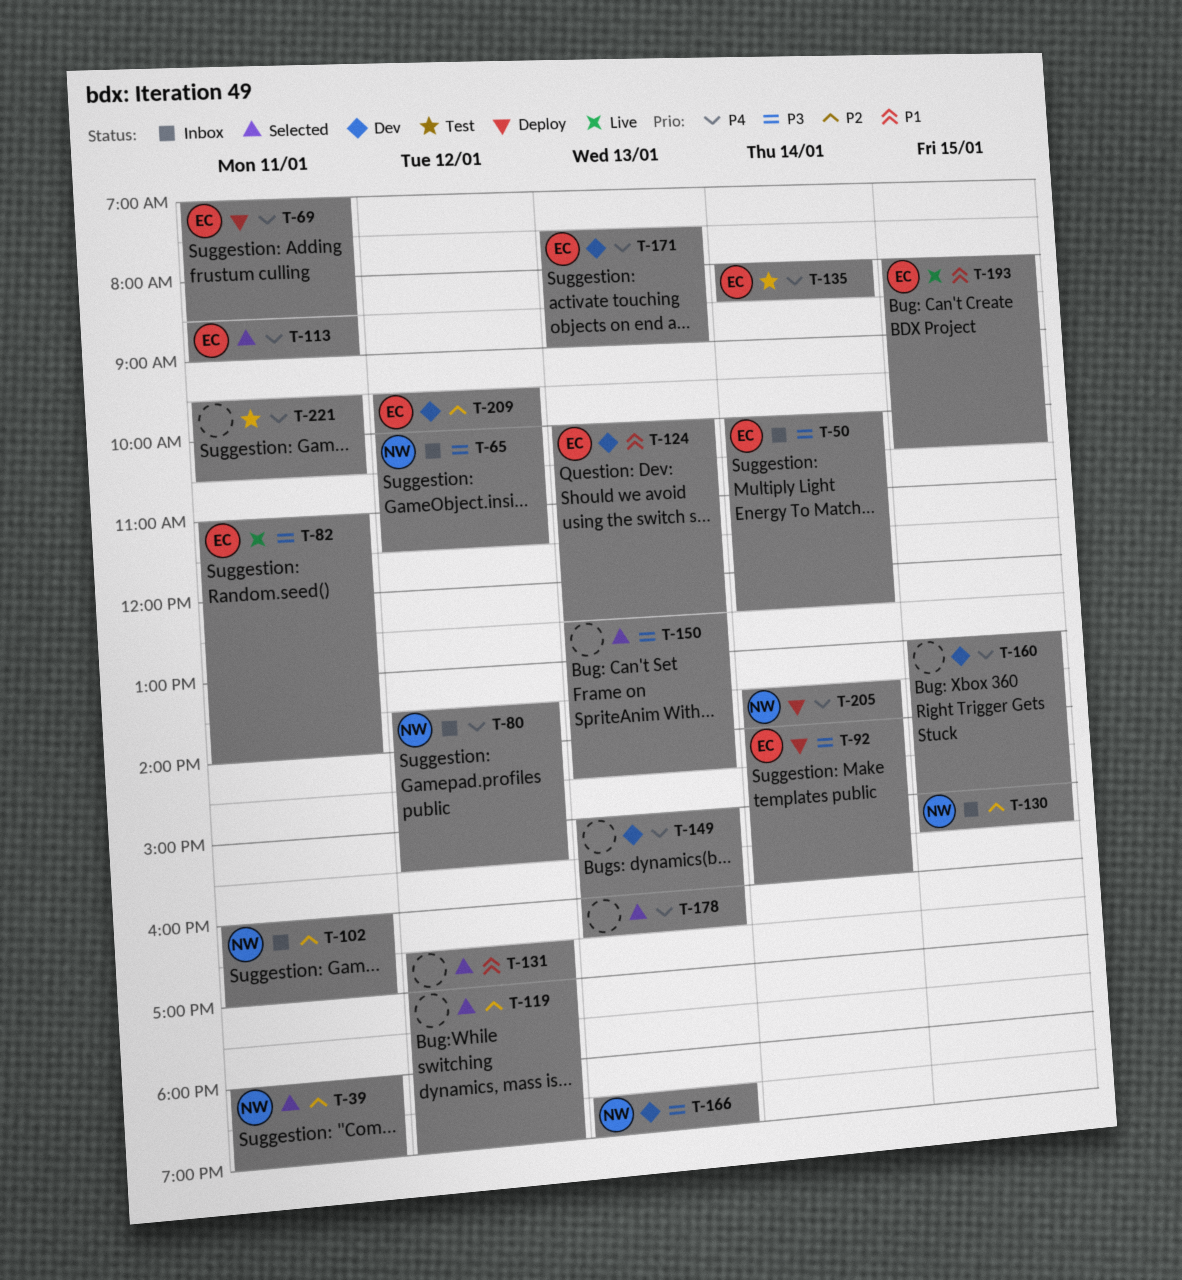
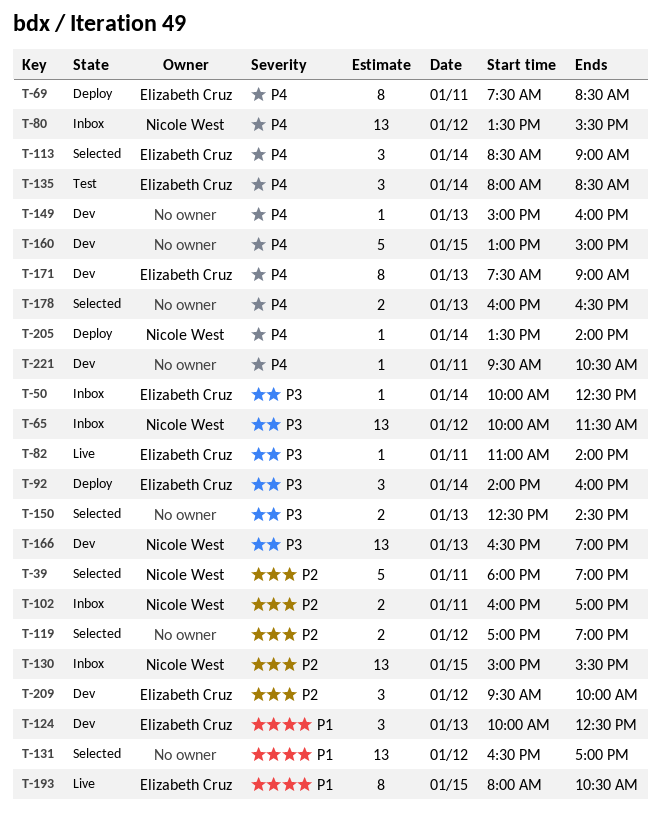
T-69, begins: 07:00 -> 07:30
T-113, day: Jan 11 -> Jan 14
T-166, begins: 18:30 -> 16:30
T-221, status: Test -> Dev

